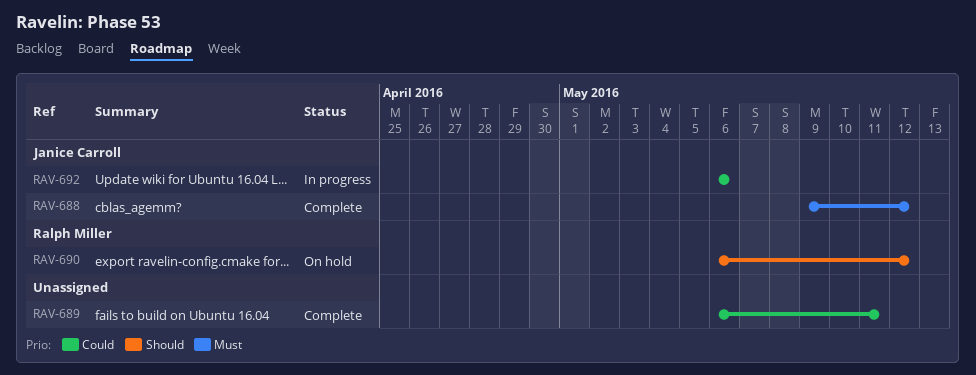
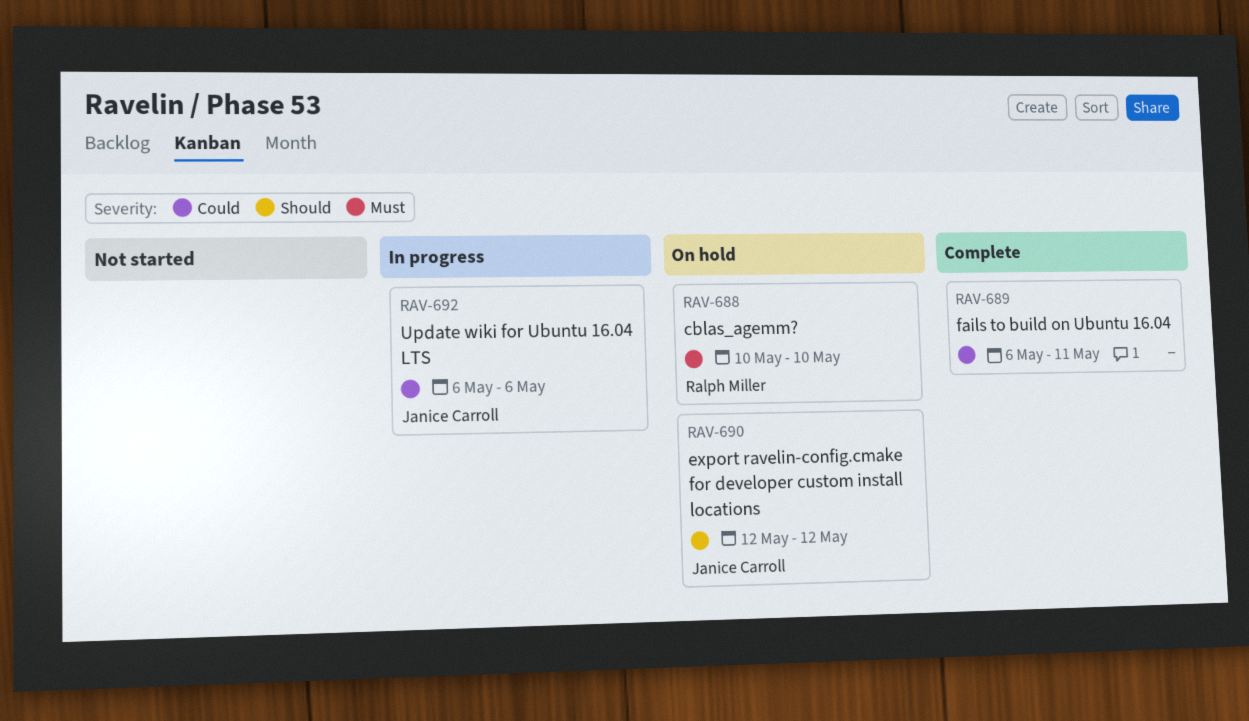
RAV-688, status: Complete -> On hold
RAV-688, owner: Janice Carroll -> Ralph Miller
RAV-688, start: May 9 -> May 10
RAV-688, due: May 12 -> May 10
RAV-690, owner: Ralph Miller -> Janice Carroll
RAV-690, start: May 6 -> May 12

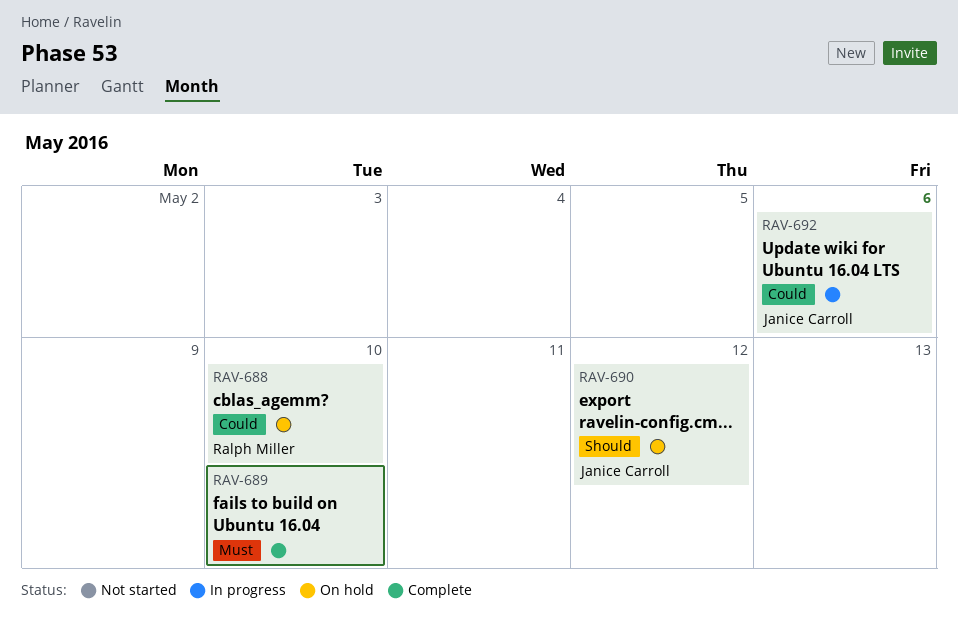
RAV-688, priority: Must -> Could
RAV-689, priority: Could -> Must
RAV-689, due: May 11 -> May 10

